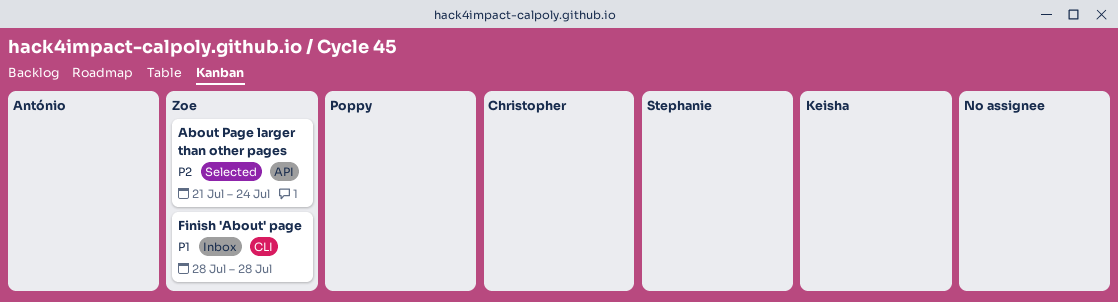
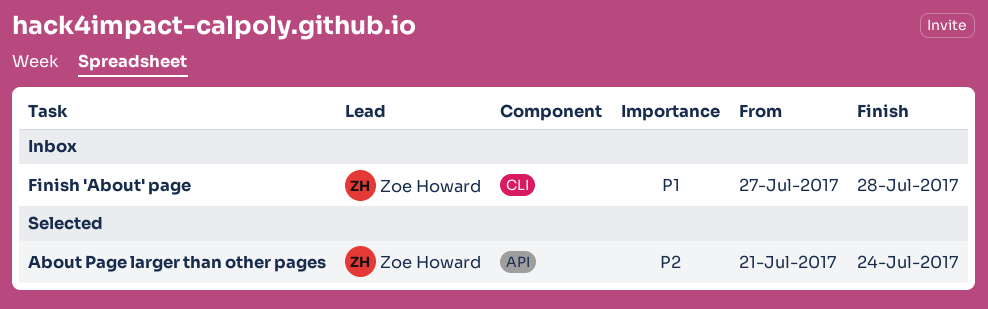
Finish 'About' page, start: Jul 28 -> Jul 27

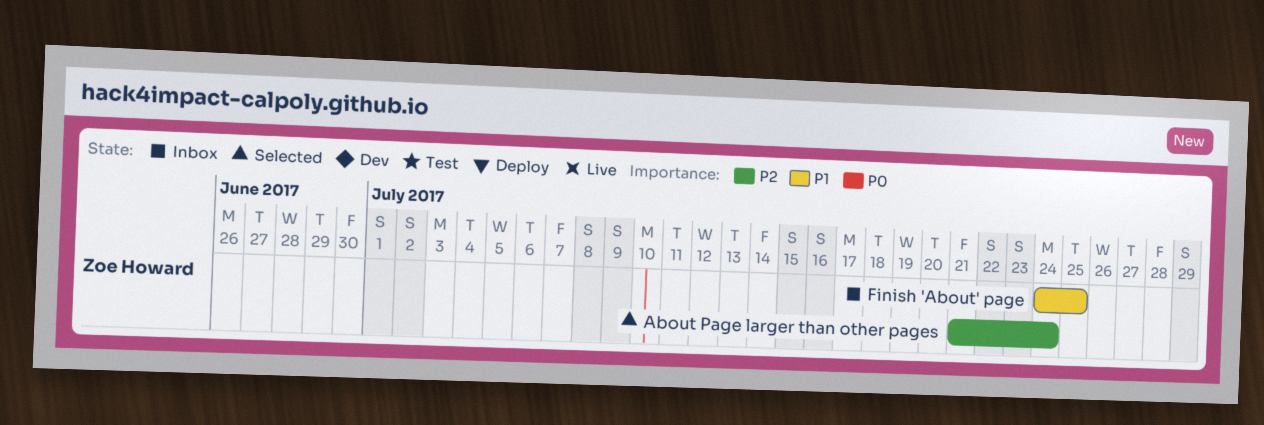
Finish 'About' page, start: Jul 27 -> Jul 24
Finish 'About' page, due: Jul 28 -> Jul 25

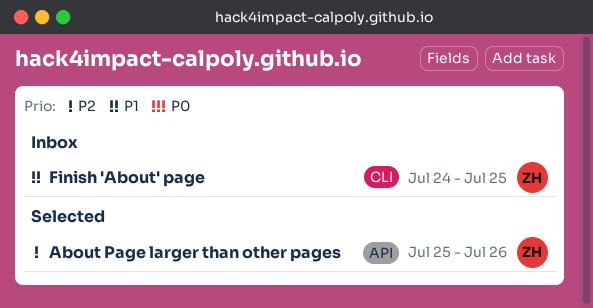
About Page larger than other pages, start: Jul 21 -> Jul 25
About Page larger than other pages, due: Jul 24 -> Jul 26

